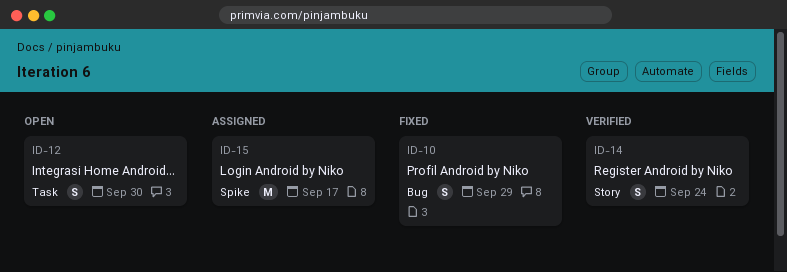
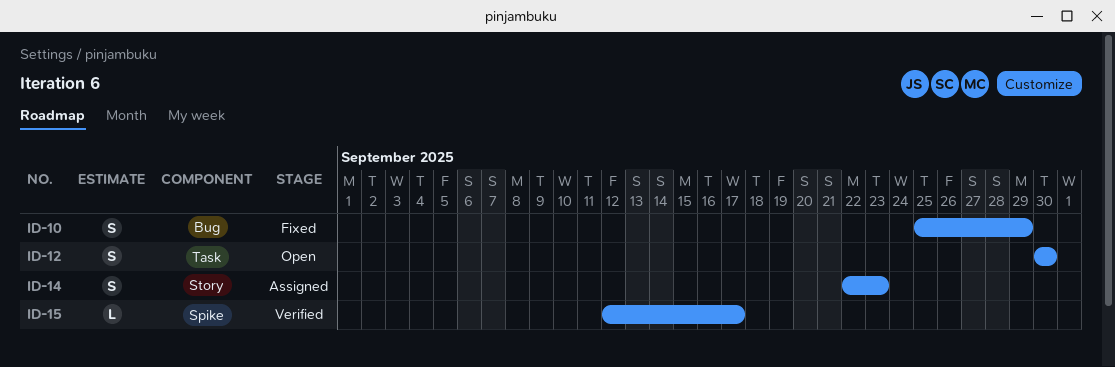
ID-14, status: Verified -> Assigned
ID-14, due: Sep 24 -> Sep 23
ID-15, status: Assigned -> Verified
ID-15, estimate: M -> L

